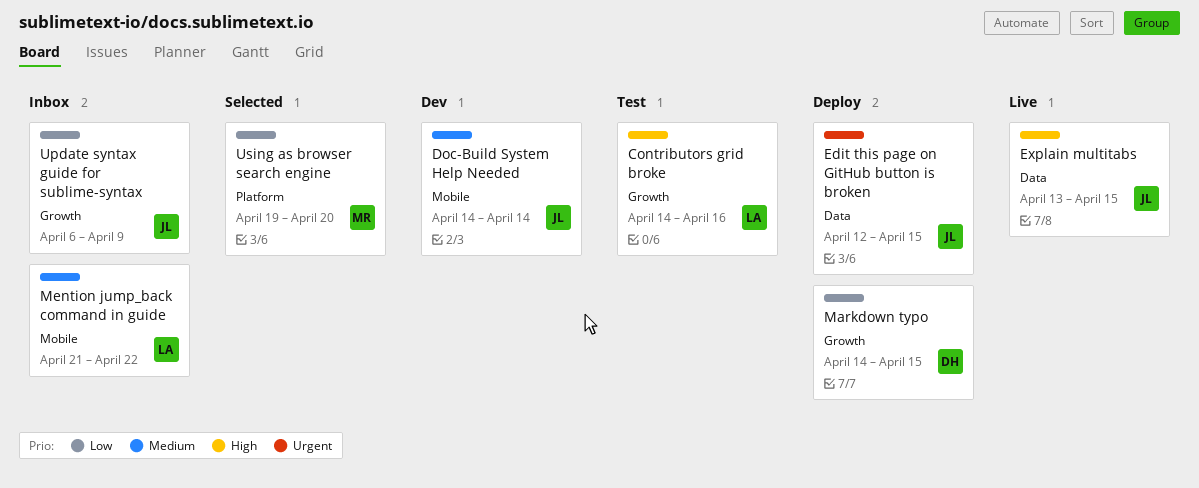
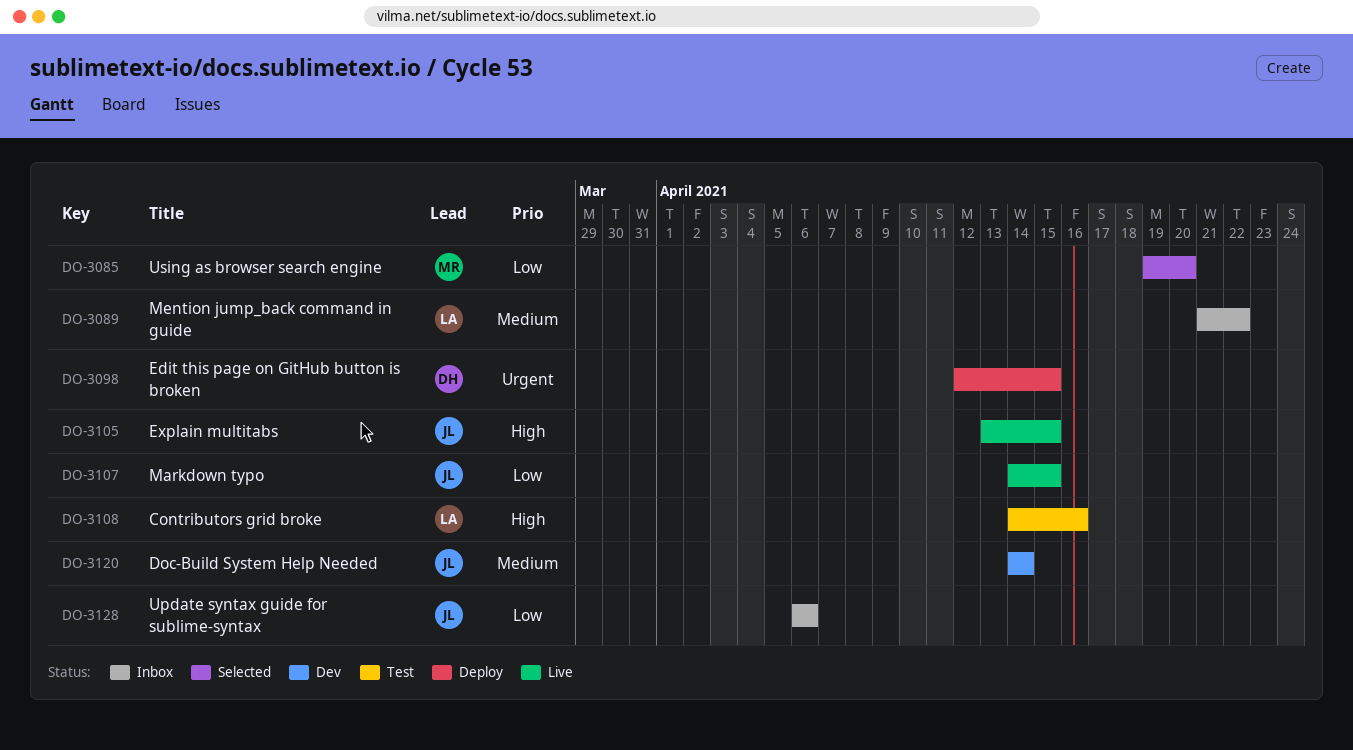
Edit this page on GitHub button is broken, owner: JL -> DH
Markdown typo, status: Deploy -> Live
Markdown typo, owner: DH -> JL
Update syntax guide for sublime-syntax, due: Apr 9 -> Apr 6

